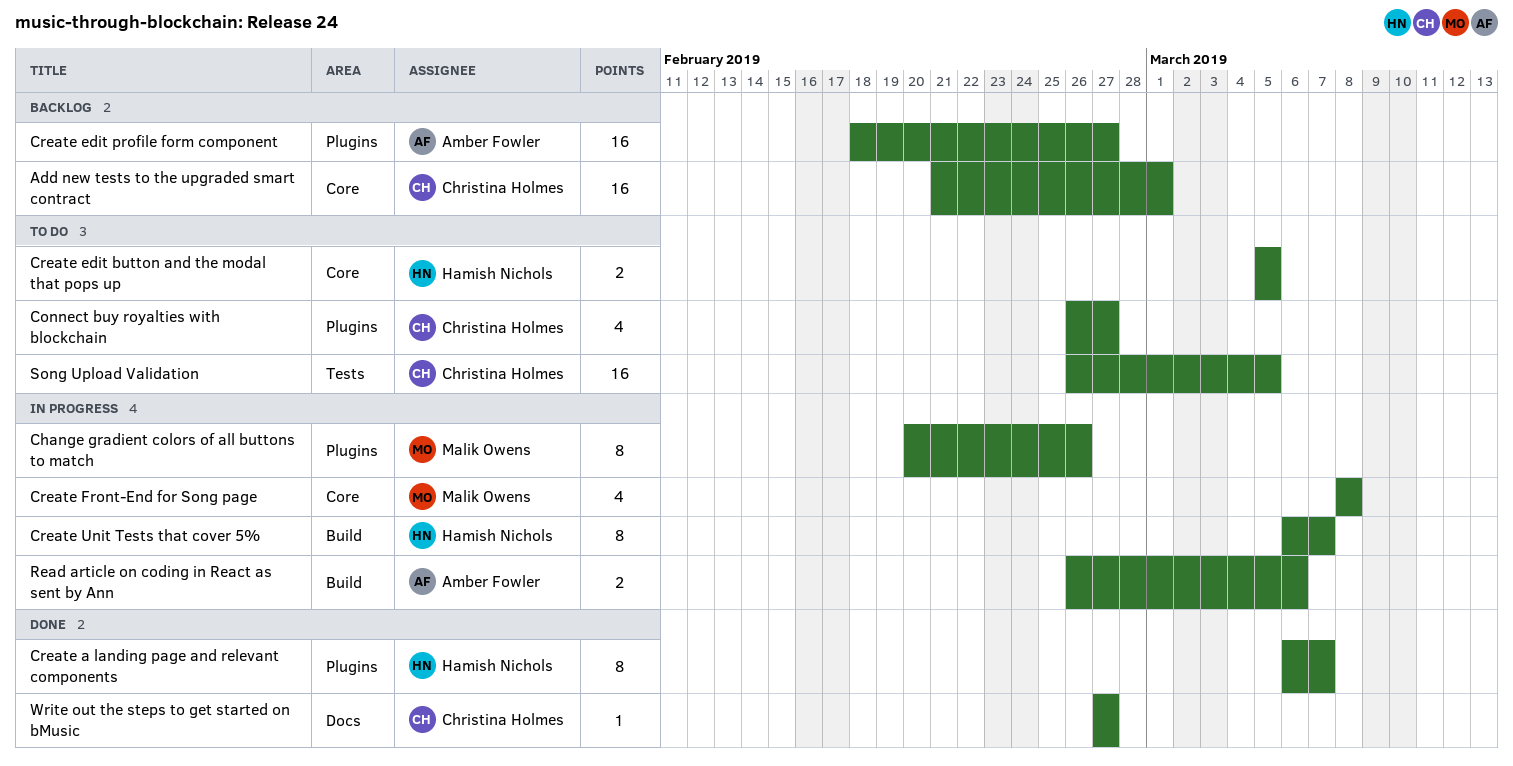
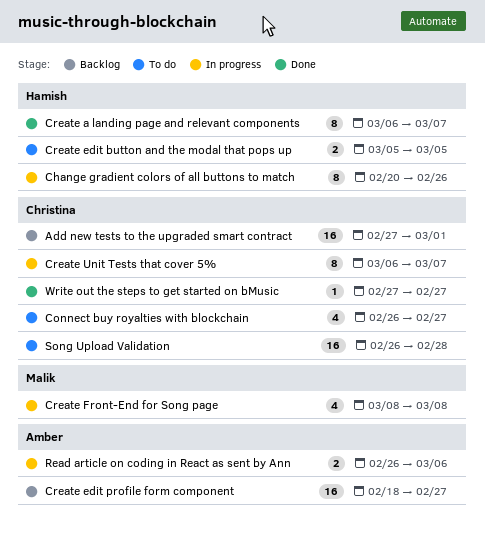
Add new tests to the upgraded smart contract, start: Feb 21 -> Feb 27
Change gradient colors of all buttons to match, owner: Malik Owens -> Hamish Nichols
Create Unit Tests that cover 5%, owner: Hamish Nichols -> Christina Holmes
Song Upload Validation, due: Mar 5 -> Feb 28

